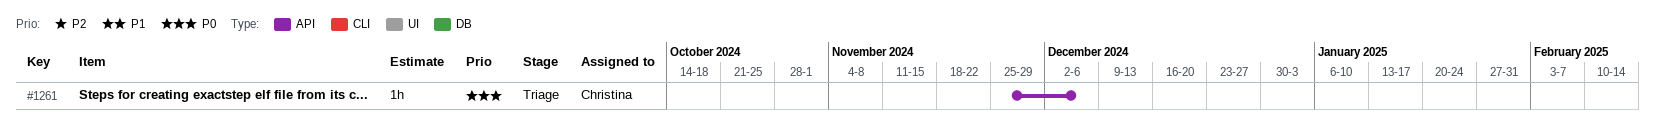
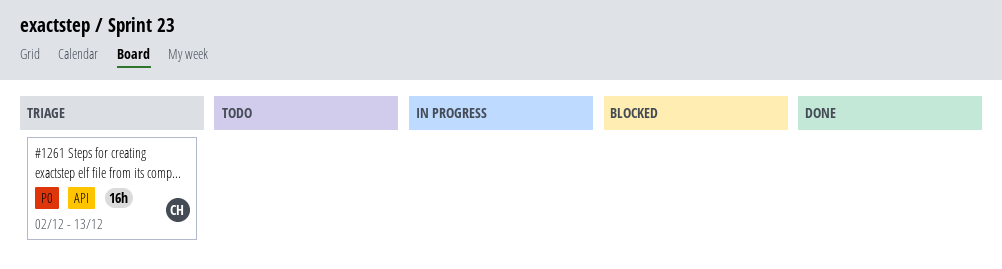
#1261, estimate: 1h -> 16h
#1261, start: Nov 25 -> Dec 2
#1261, due: Dec 6 -> Dec 13

